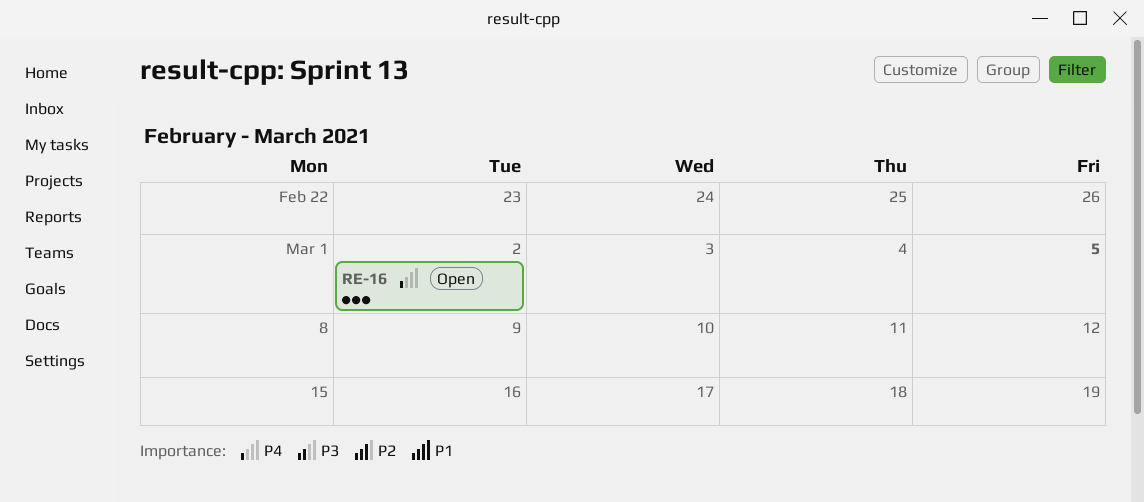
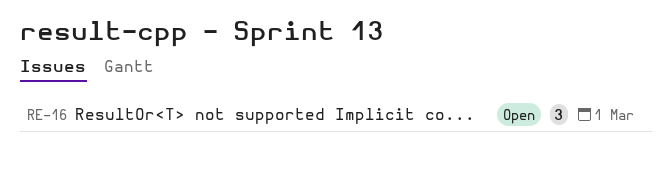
RE-16, due: Mar 2 -> Mar 1

